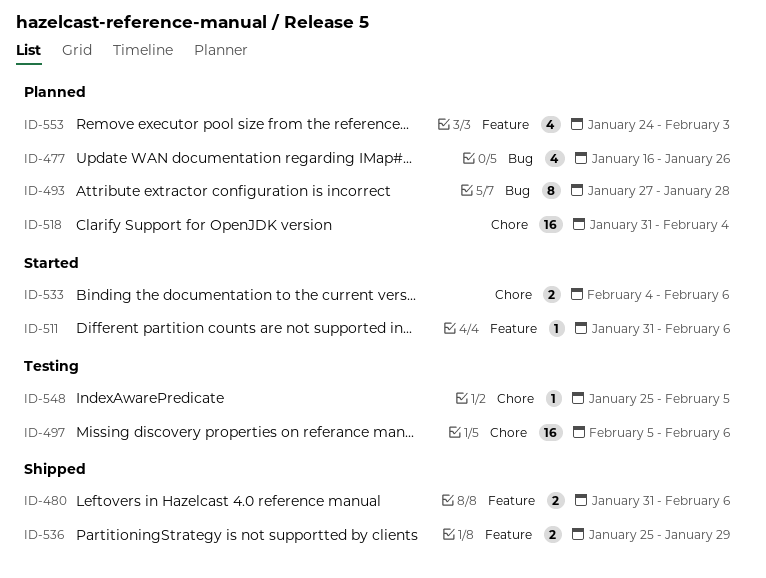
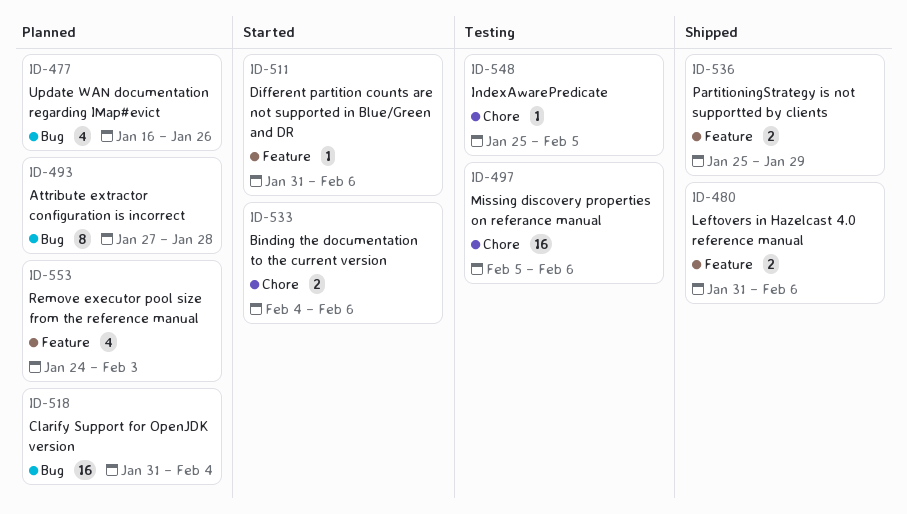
ID-518, label: Chore -> Bug

